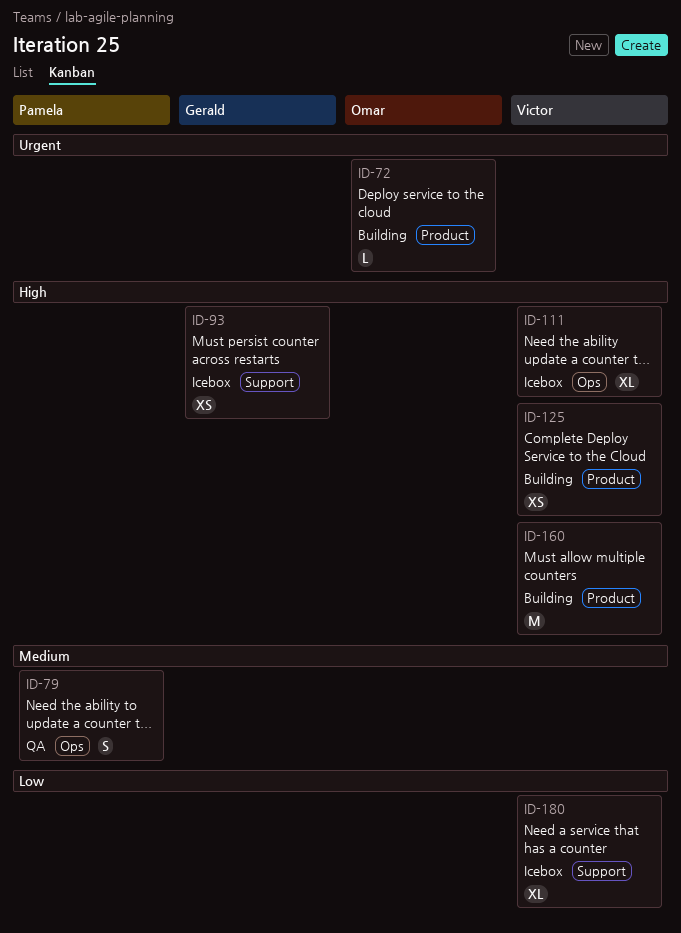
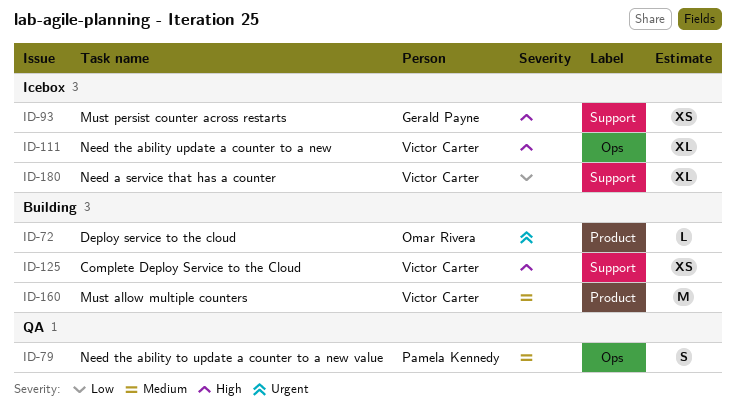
ID-125, label: Product -> Support
ID-160, priority: High -> Medium

